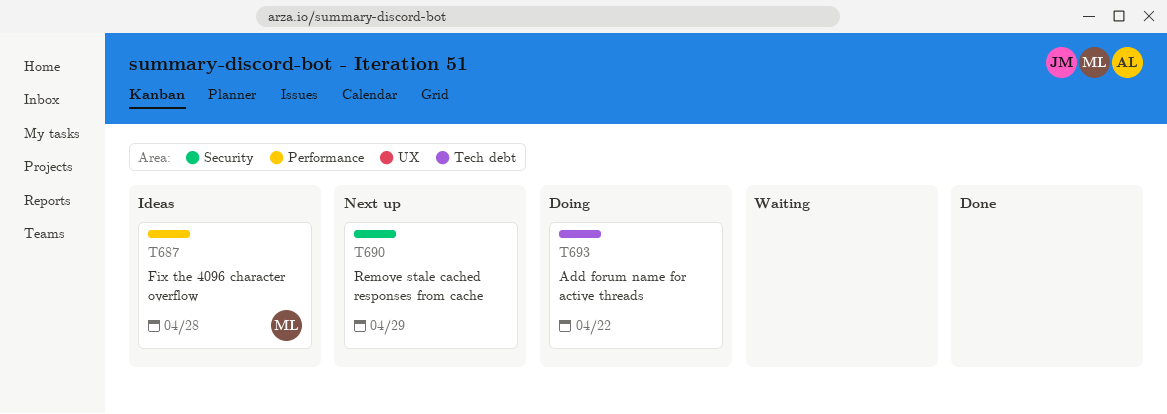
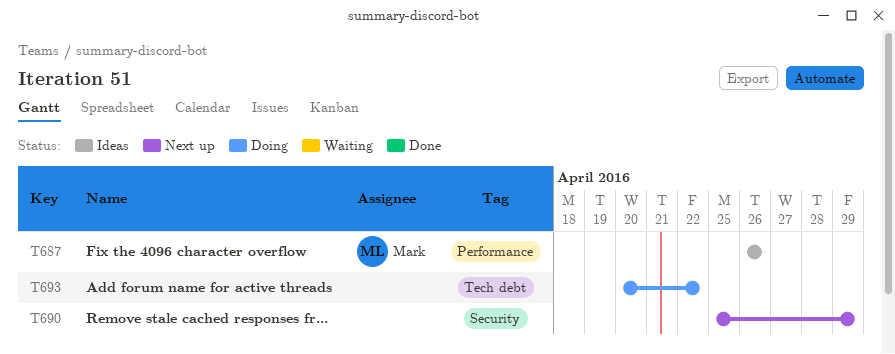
T687, due: Apr 28 -> Apr 26

